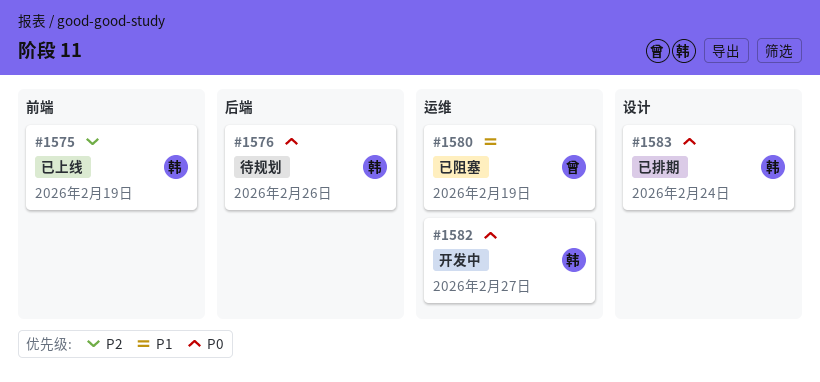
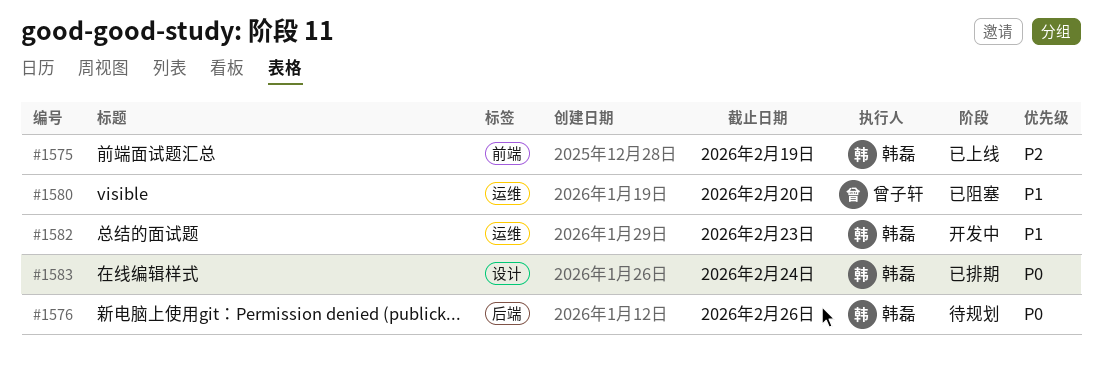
#1580, due: Feb 19 -> Feb 20
#1582, priority: P0 -> P1
#1582, due: Feb 27 -> Feb 23

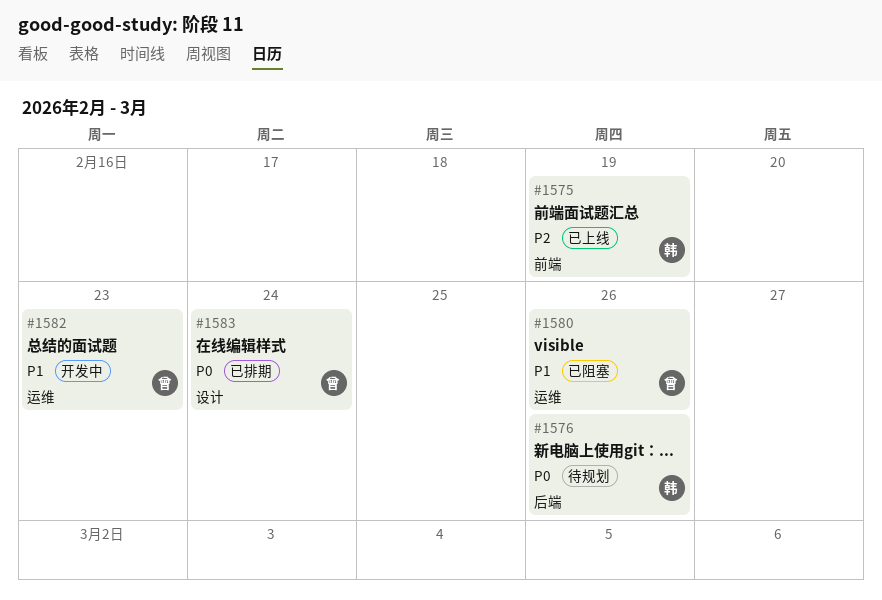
#1580, due: Feb 20 -> Feb 26
#1582, owner: 韩磊 -> 曾子轩
#1583, owner: 韩磊 -> 曾子轩

